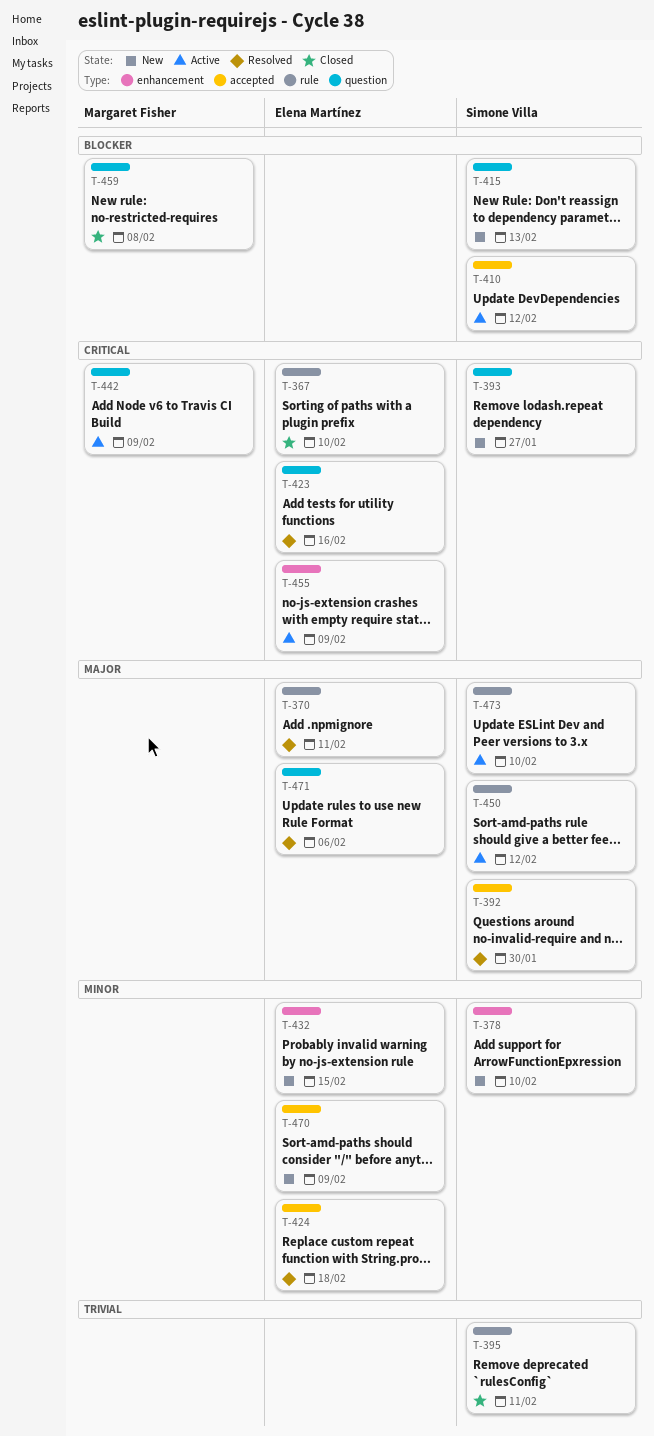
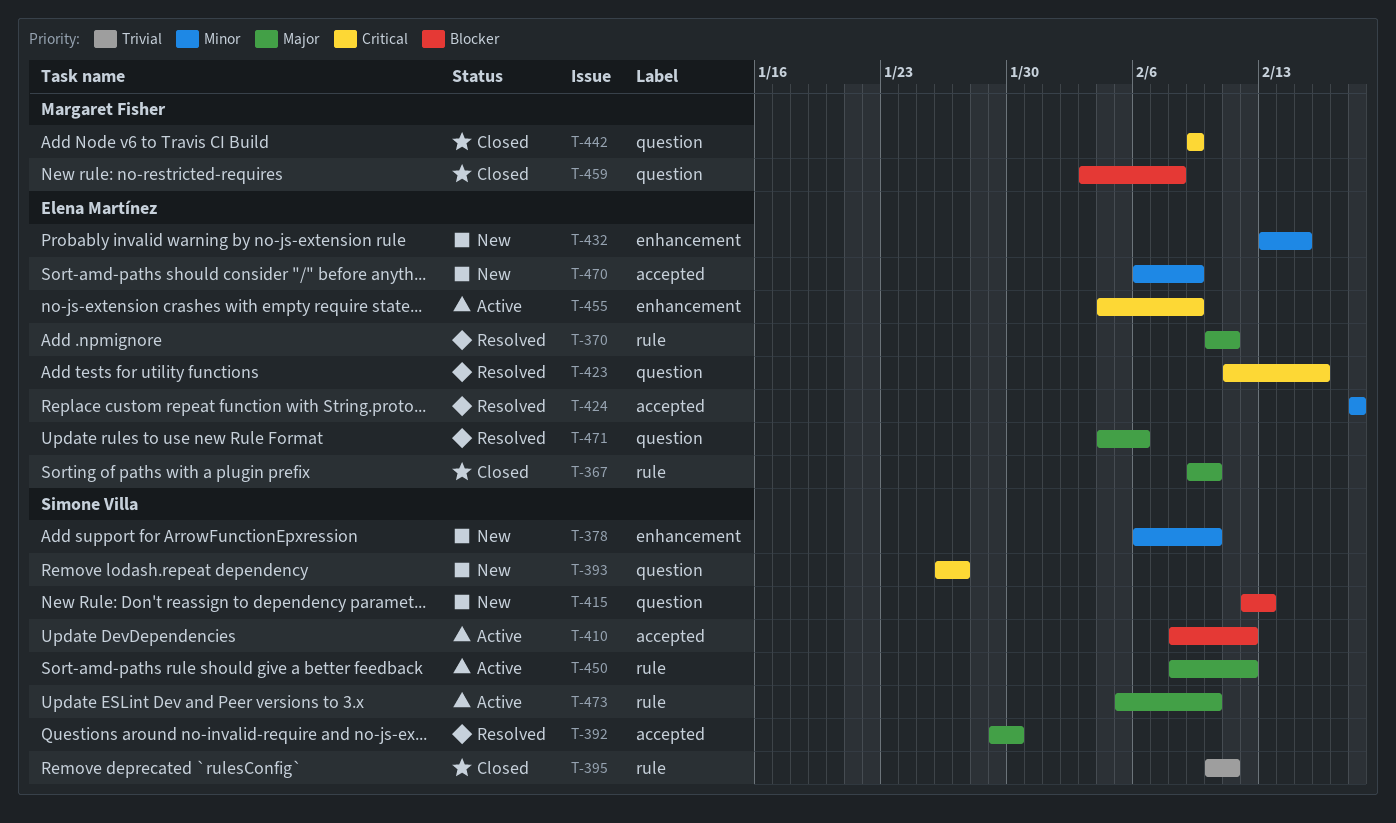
T-367, priority: Critical -> Major
T-442, status: Active -> Closed

